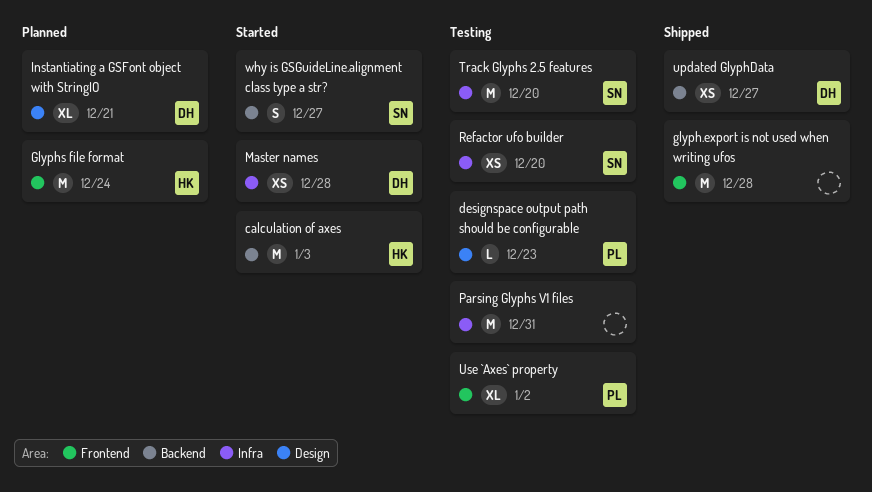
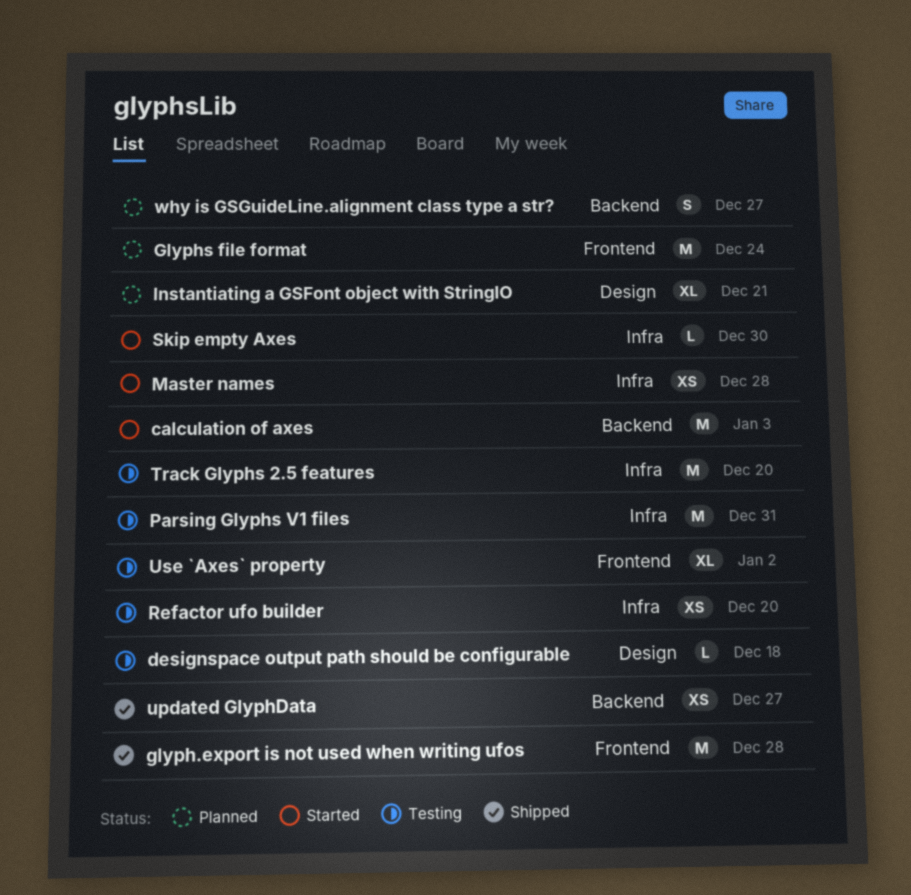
designspace output path should be configurable, due: Dec 23 -> Dec 18
Skip empty Axes: none -> present
why is GSGuideLine.alignment class type a str?, status: Started -> Planned

